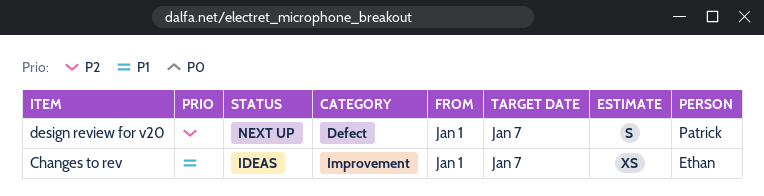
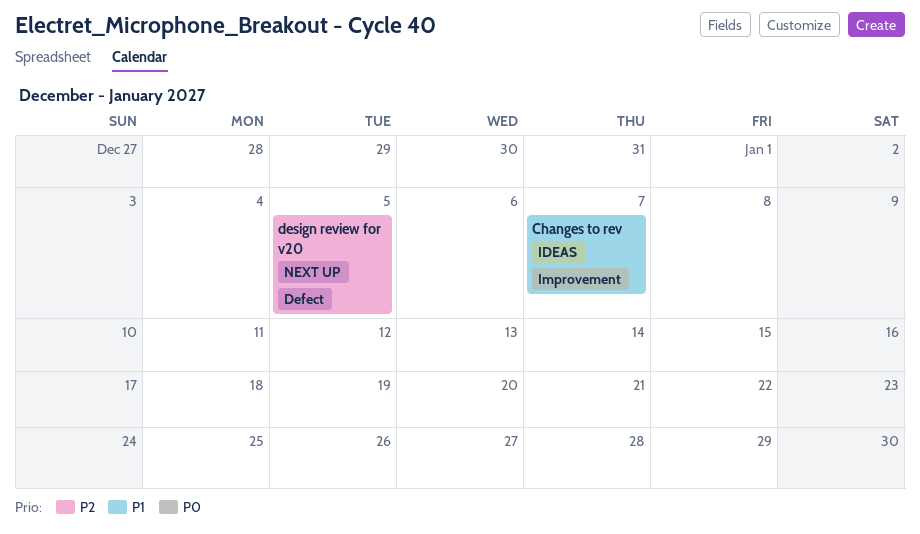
design review for v20, due: Jan 7 -> Jan 5

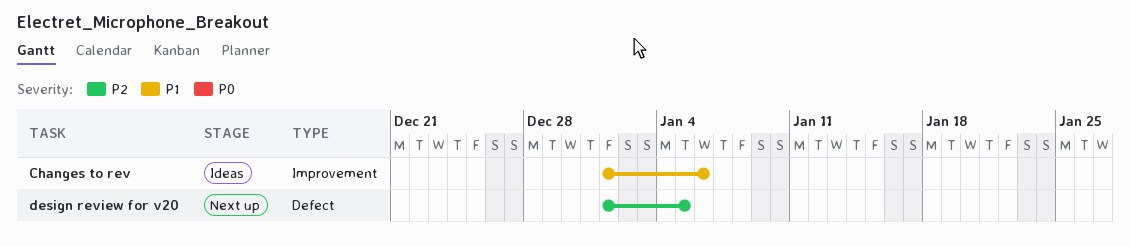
Changes to rev, due: Jan 7 -> Jan 6

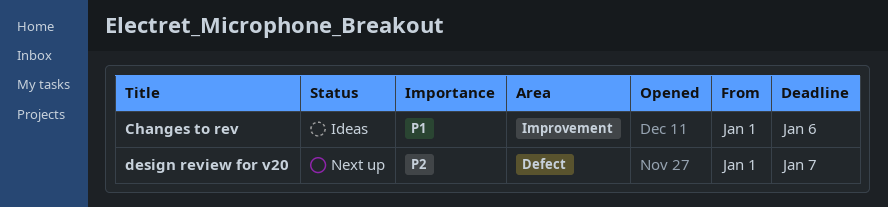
design review for v20, due: Jan 5 -> Jan 7

